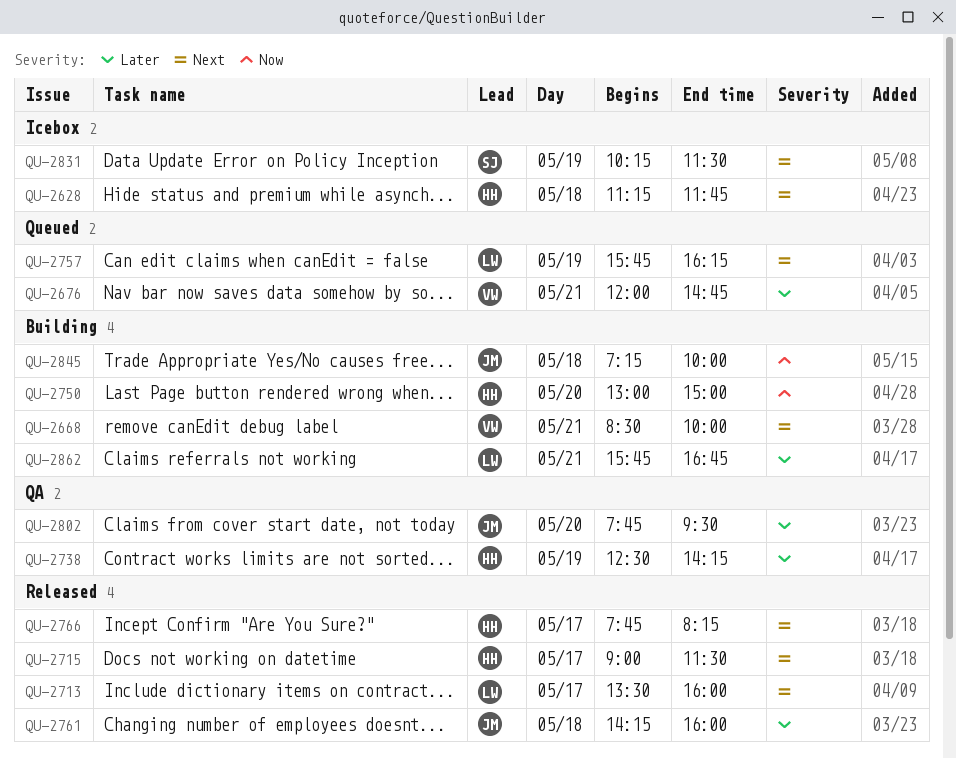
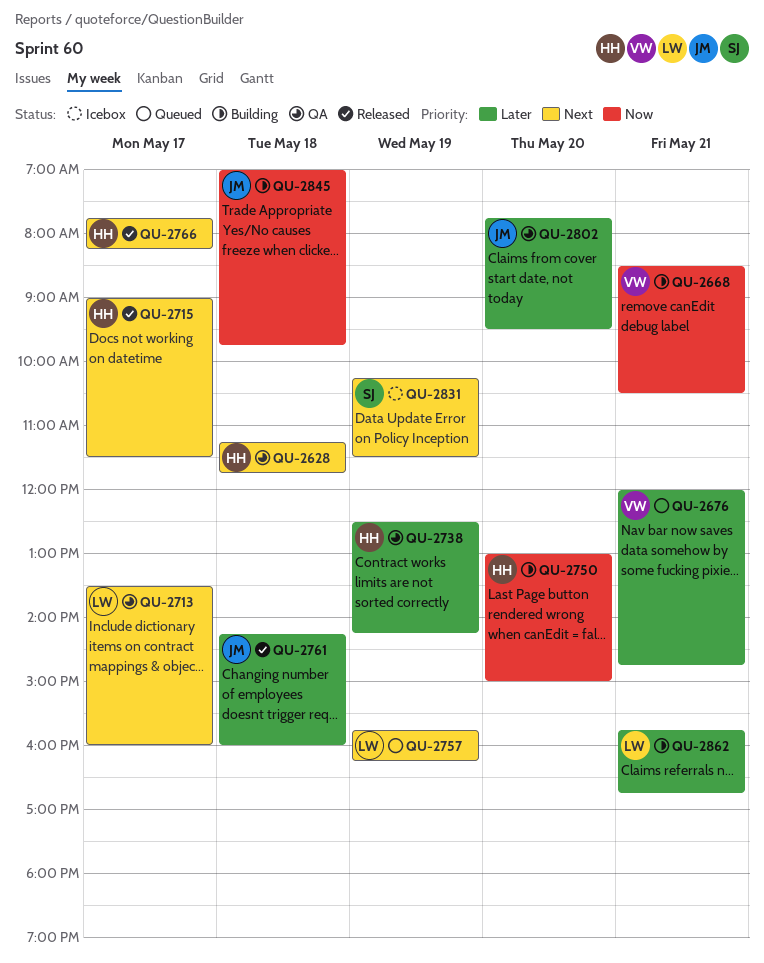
QU-2628, status: Icebox -> QA
QU-2668, priority: Next -> Now
QU-2668, ends: 10:00 -> 10:30
QU-2713, status: Released -> QA
QU-2845, begins: 07:15 -> 07:00
QU-2845, ends: 10:00 -> 09:45

